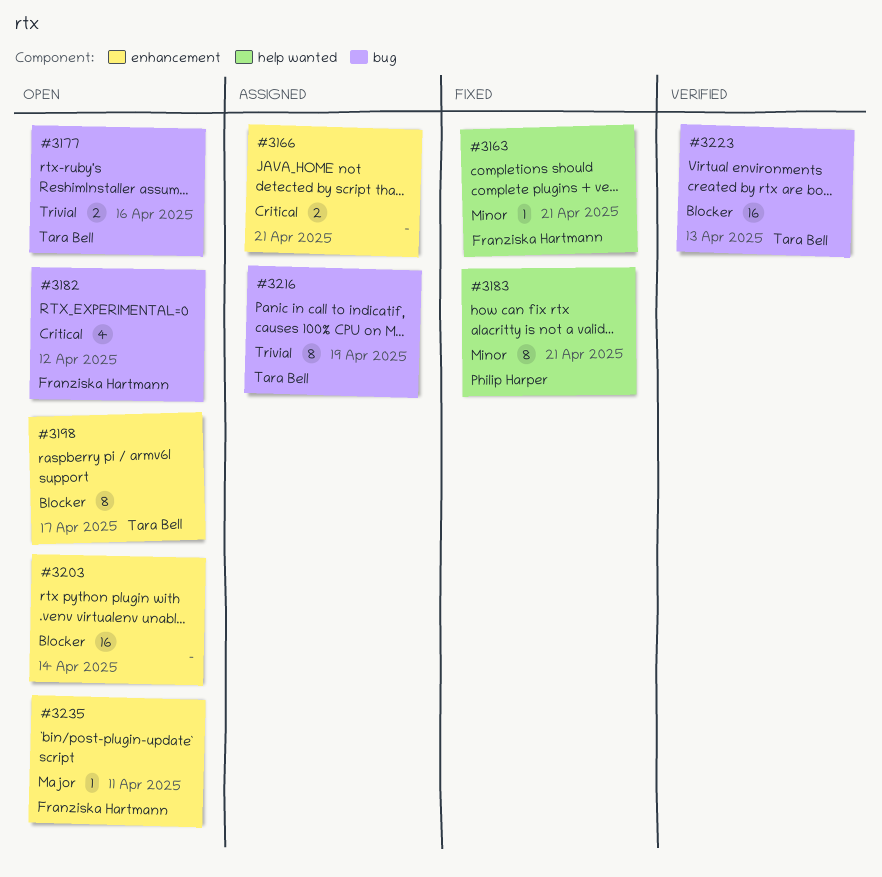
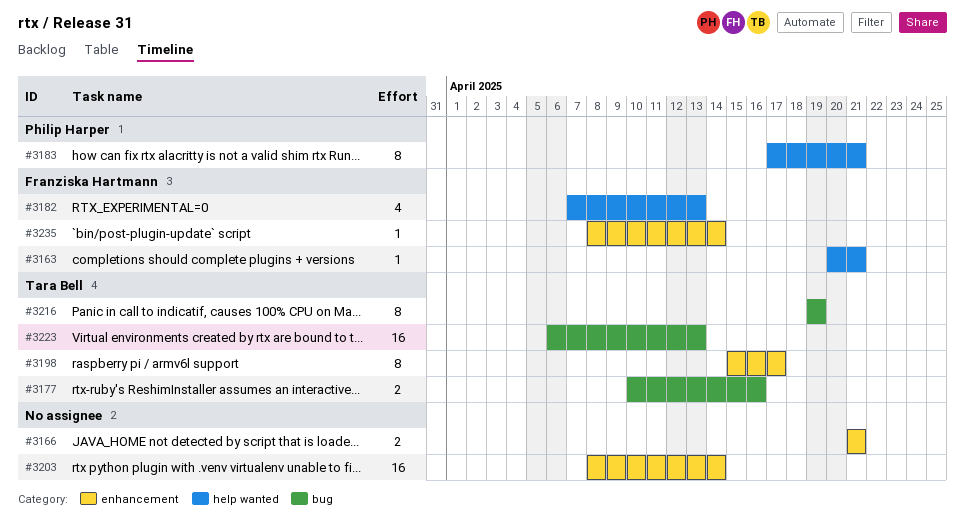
#3182, label: bug -> help wanted
#3182, due: Apr 12 -> Apr 13
#3235, due: Apr 11 -> Apr 14

